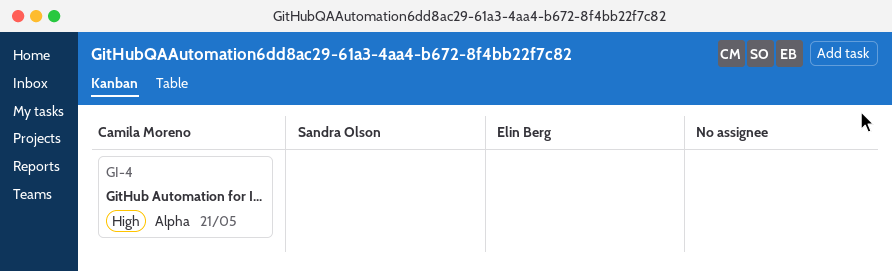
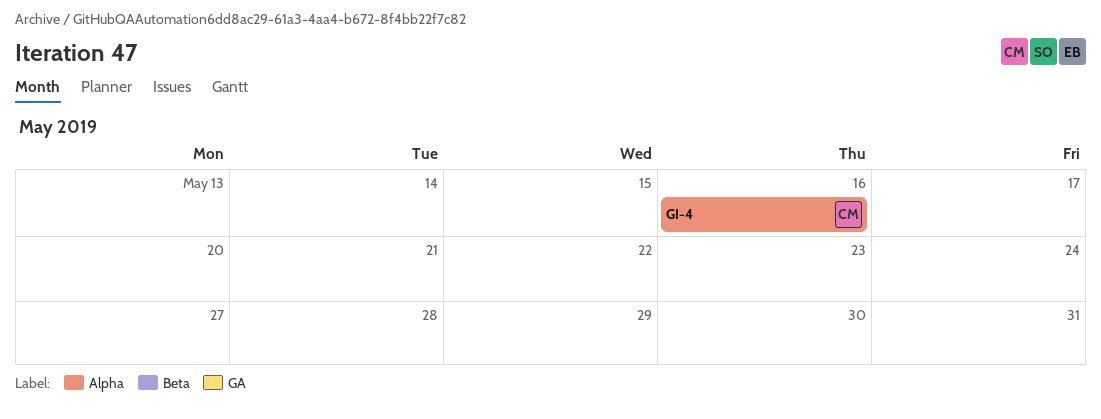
GI-4, due: May 21 -> May 16

